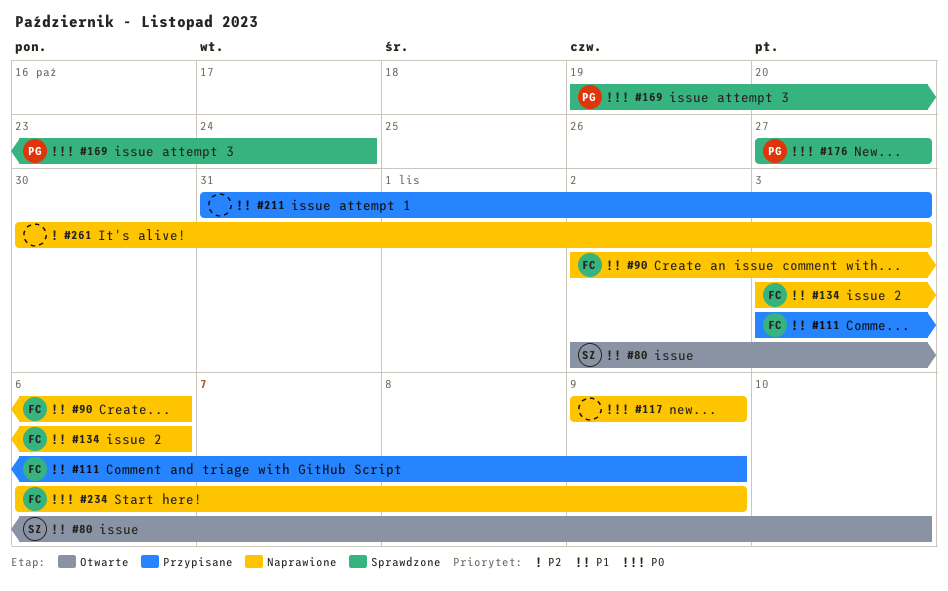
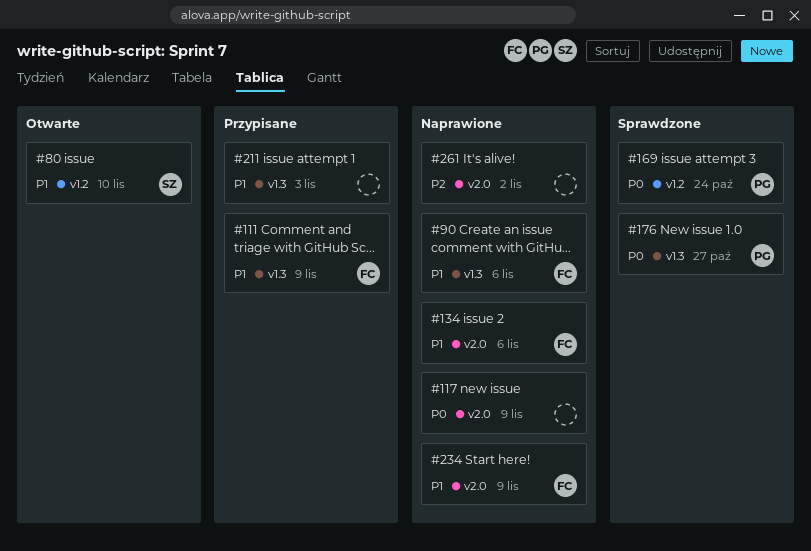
#234, priority: P0 -> P1
#261, due: Nov 3 -> Nov 2

